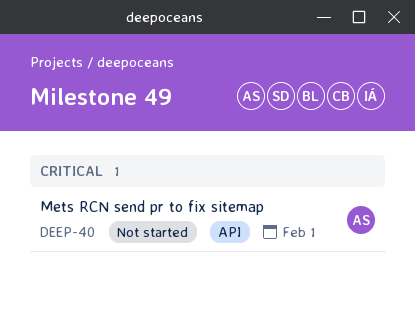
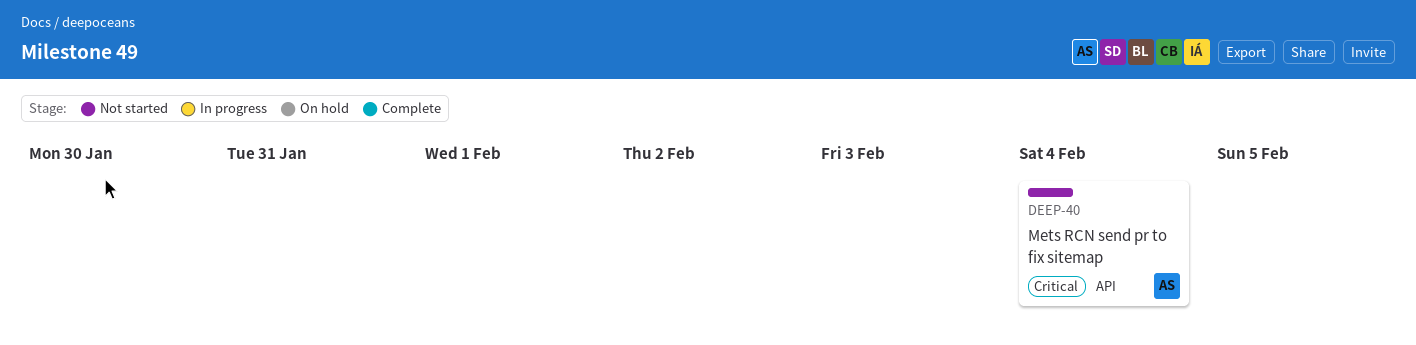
DEEP-40, due: Feb 1 -> Feb 4

